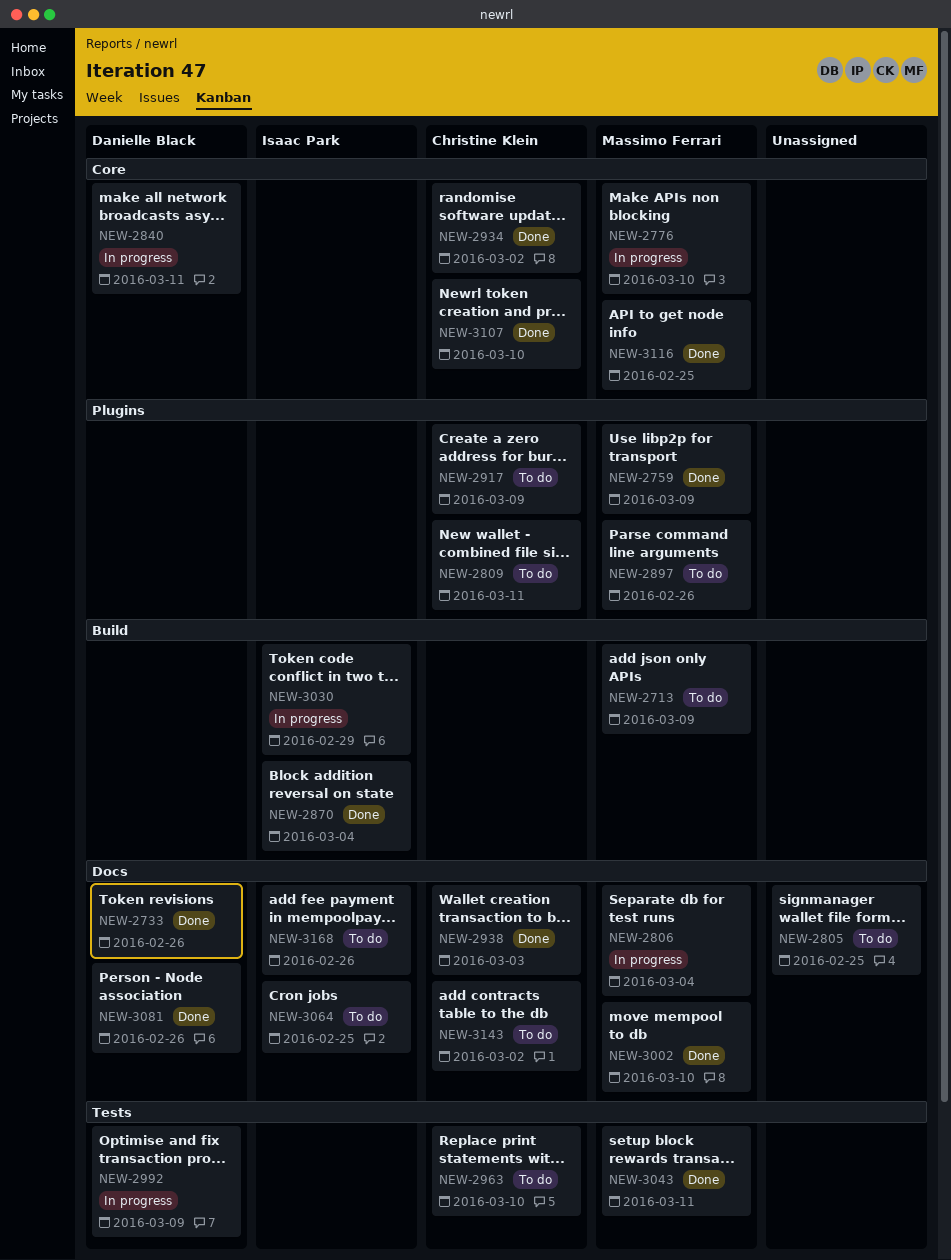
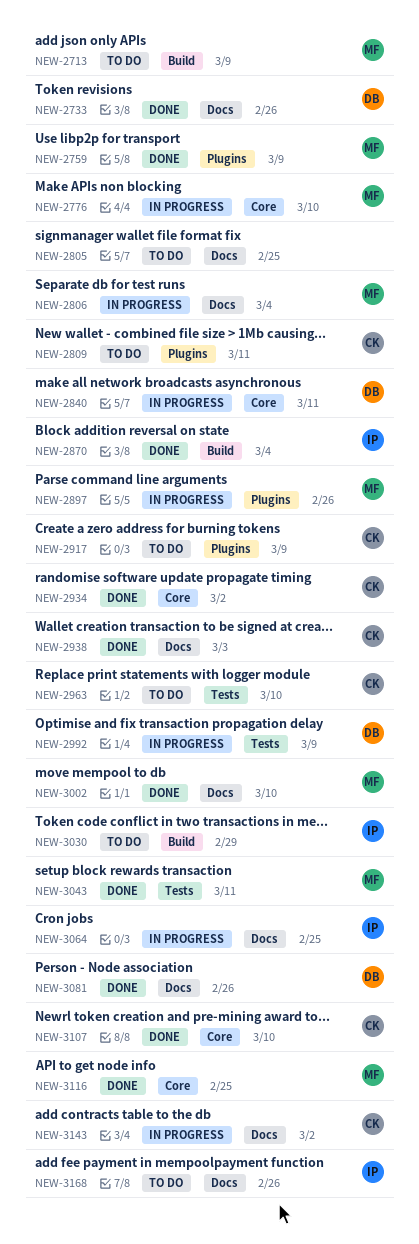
NEW-2897, status: To do -> In progress
NEW-3030, status: In progress -> To do
NEW-3064, status: To do -> In progress
NEW-3143, status: To do -> In progress

